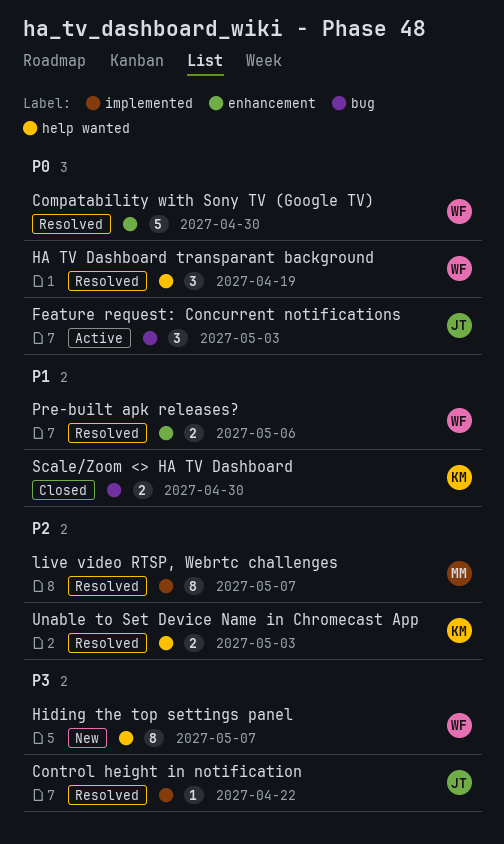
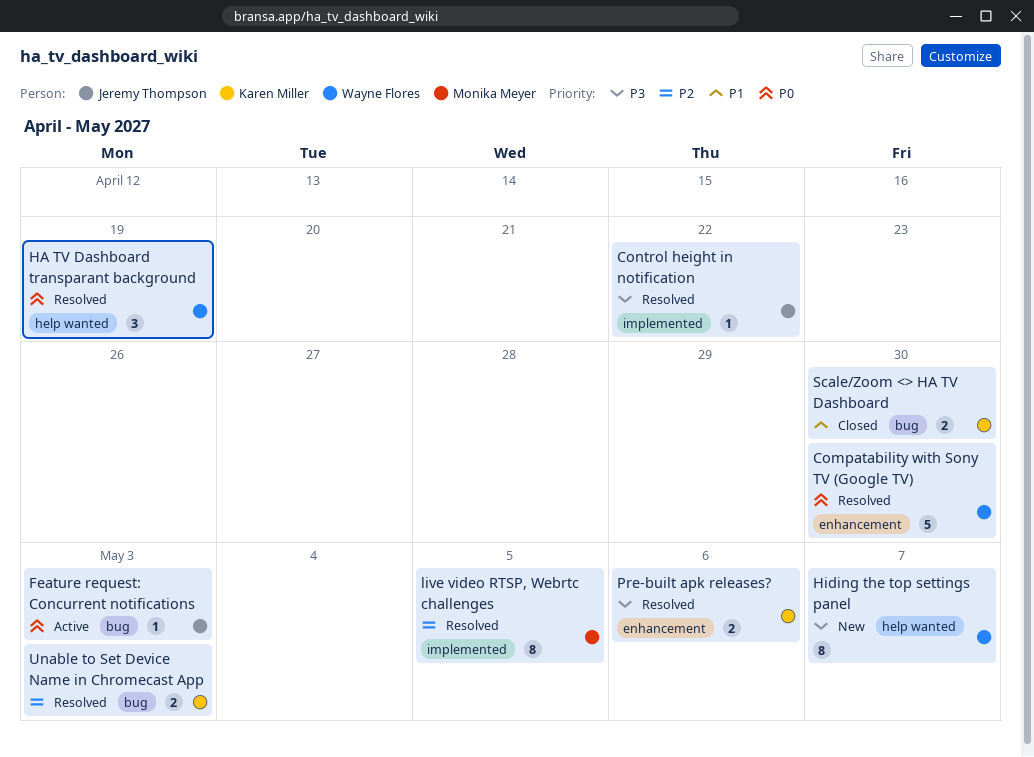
Feature request: Concurrent notifications, estimate: 3 -> 1
live video RTSP, Webrtc challenges, due: May 7 -> May 5
Pre-built apk releases?, owner: Wayne Flores -> Karen Miller
Pre-built apk releases?, priority: P1 -> P3
Unable to Set Device Name in Chromecast App, label: help wanted -> bug

